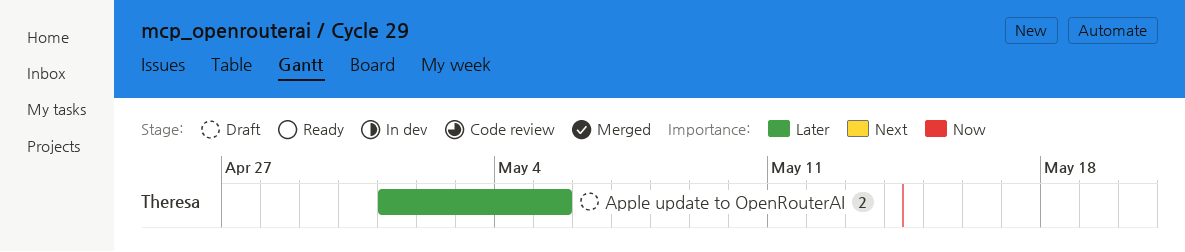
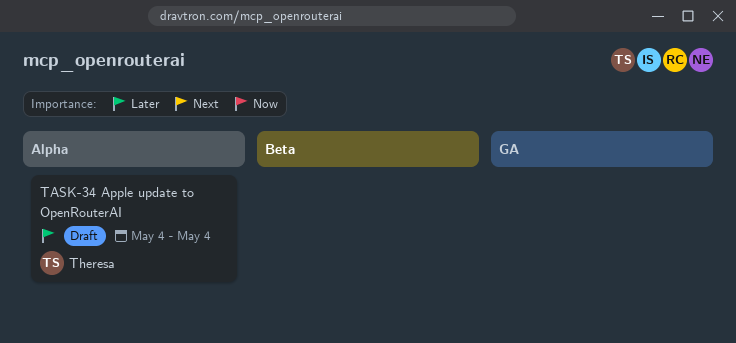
Apple update to OpenRouterAI, start: May 1 -> May 4
Apple update to OpenRouterAI, due: May 5 -> May 4

